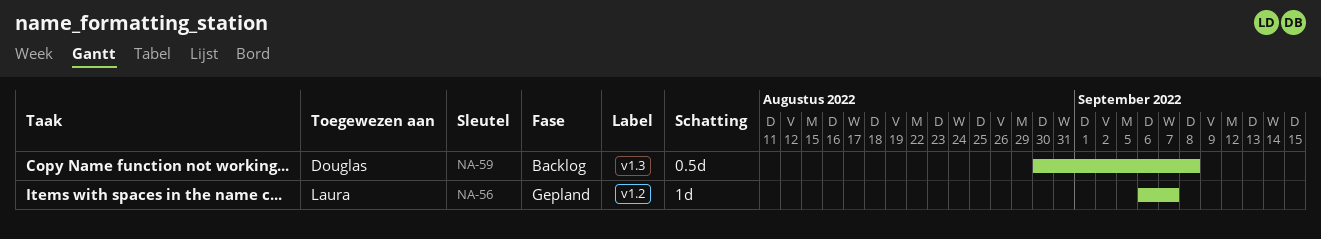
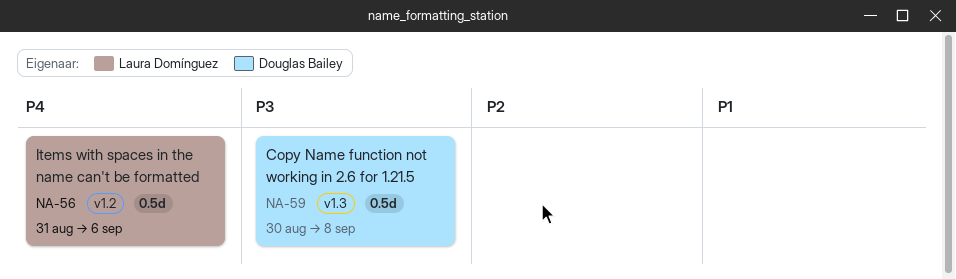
NA-56, estimate: 1d -> 0.5d
NA-56, start: Sep 6 -> Aug 31
NA-56, due: Sep 7 -> Sep 6

